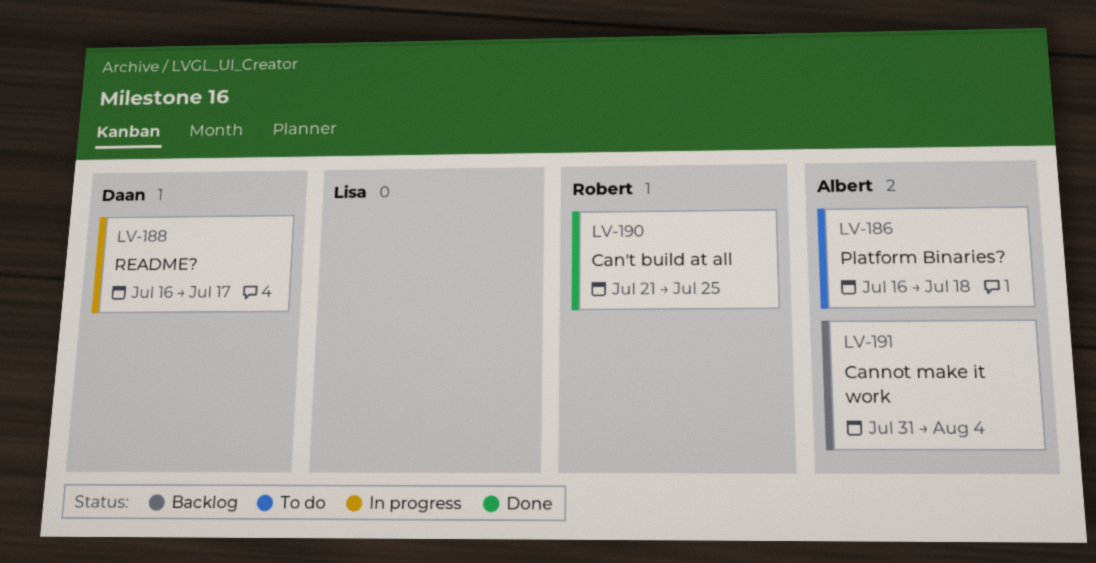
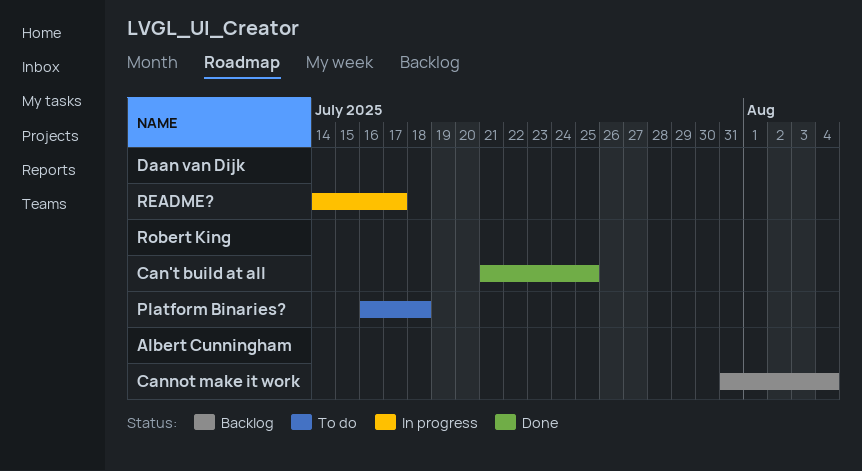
Platform Binaries?, owner: Albert Cunningham -> Robert King
README?, start: Jul 16 -> Jul 14

